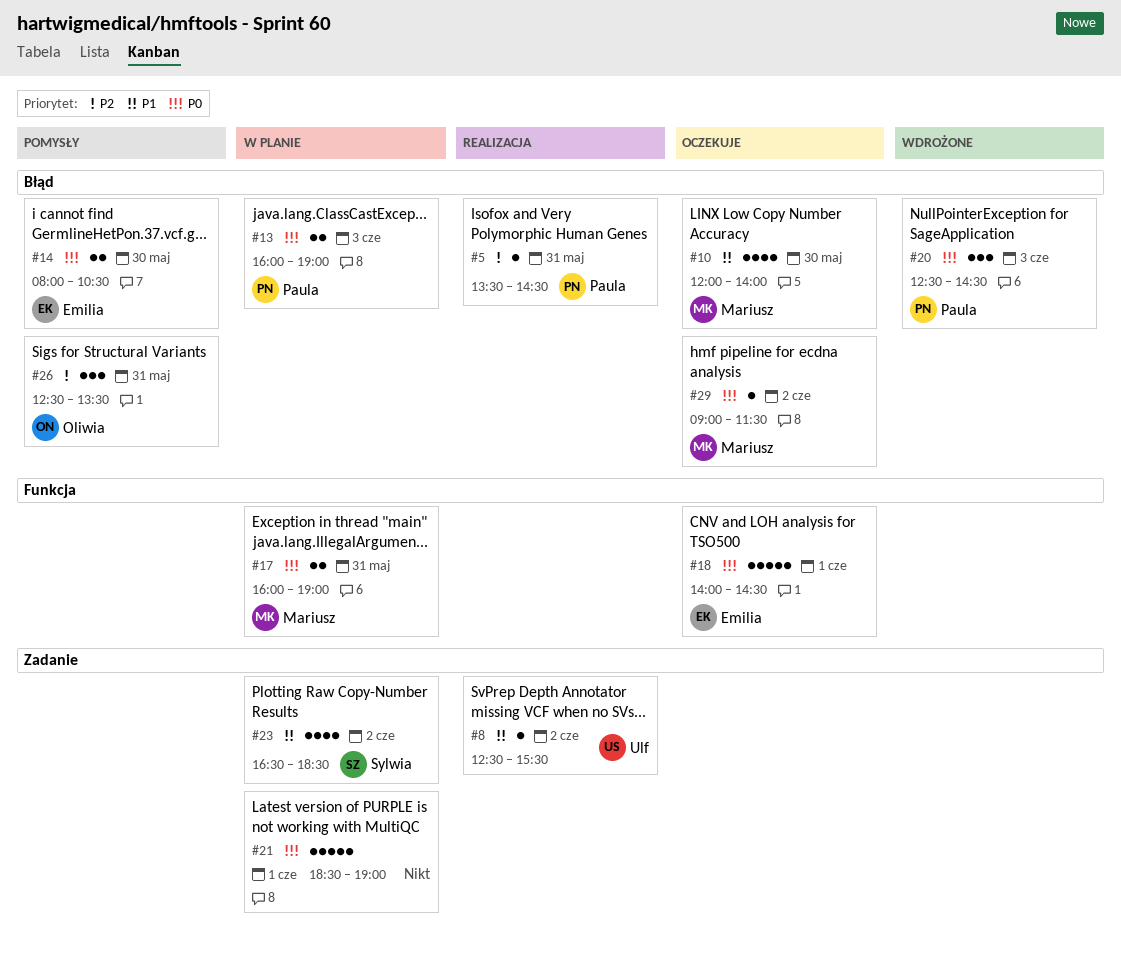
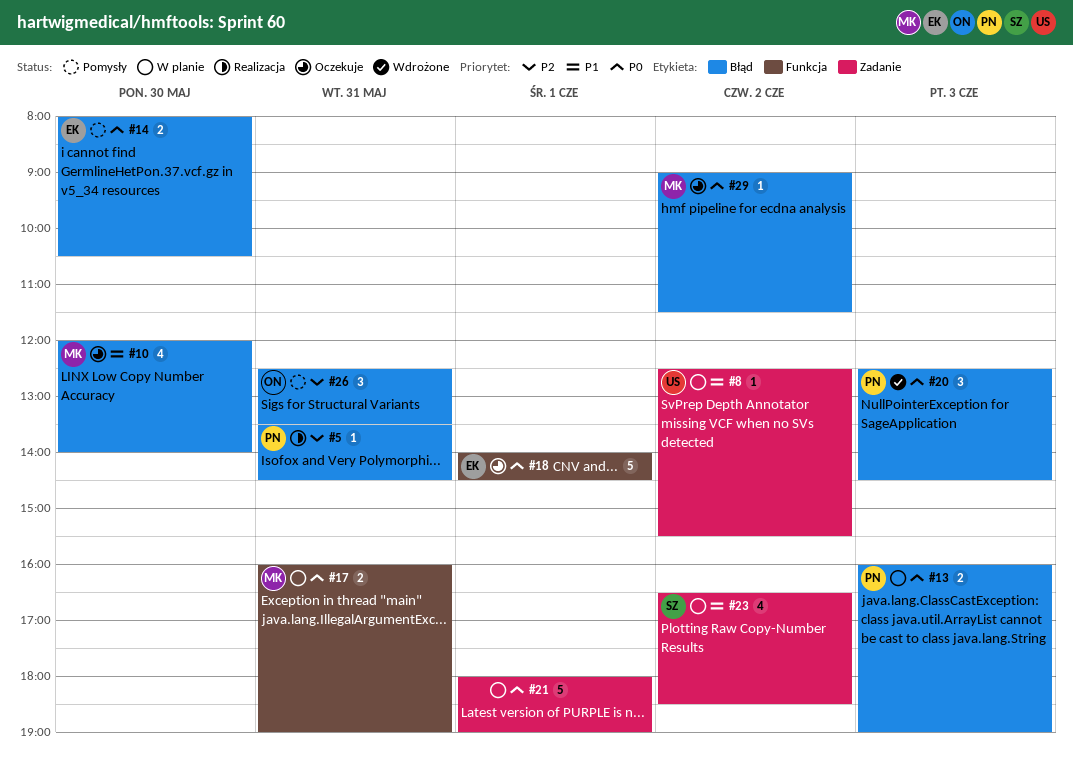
#8, status: Realizacja -> W planie
#21, begins: 18:30 -> 18:00

